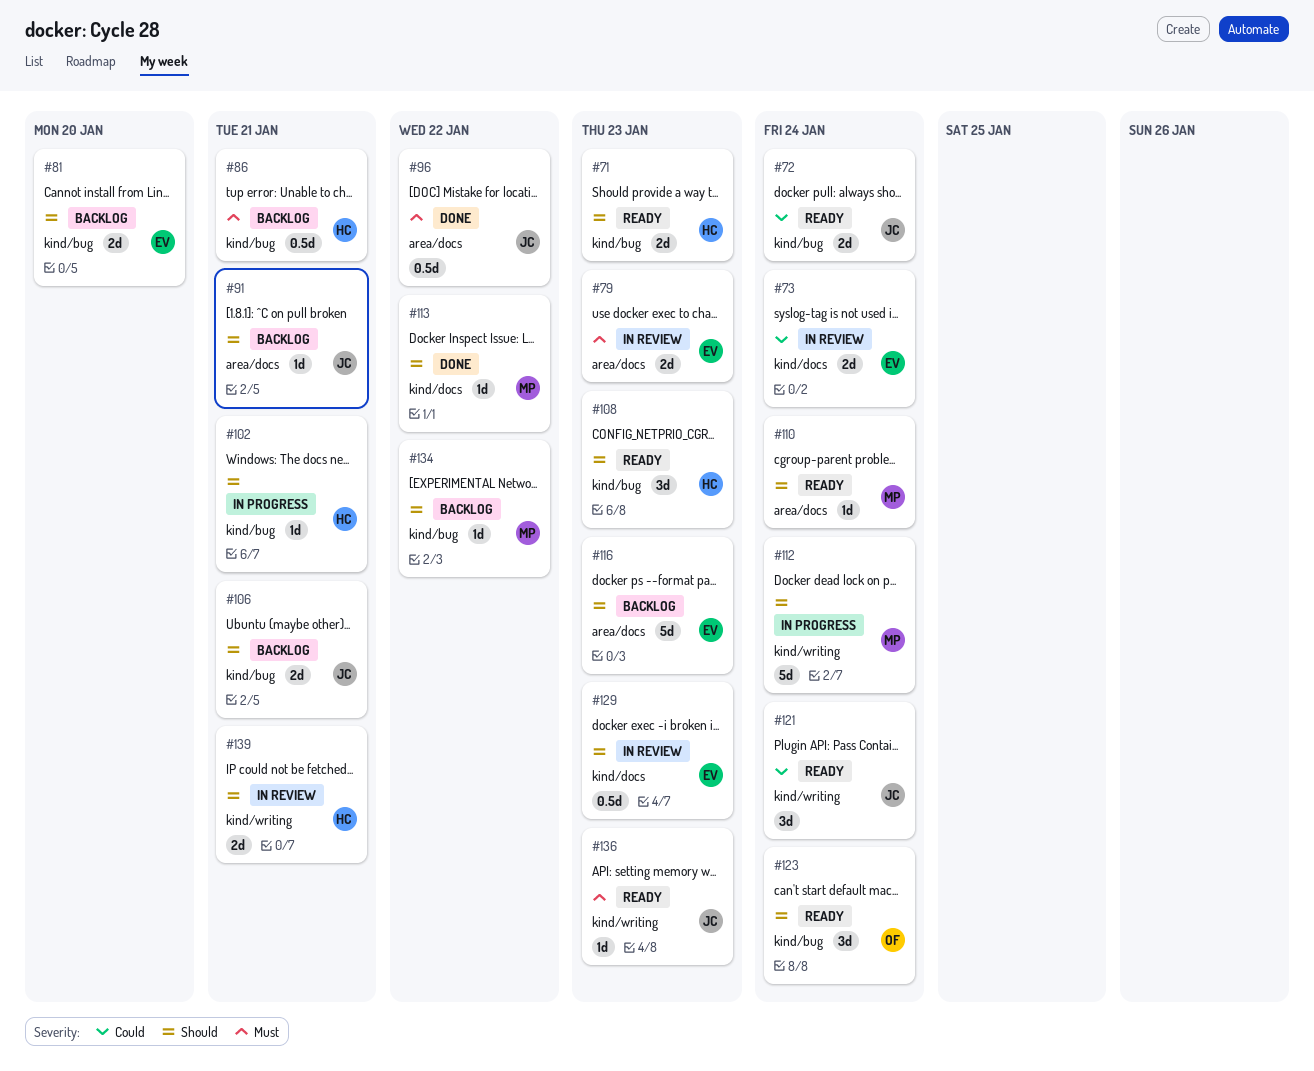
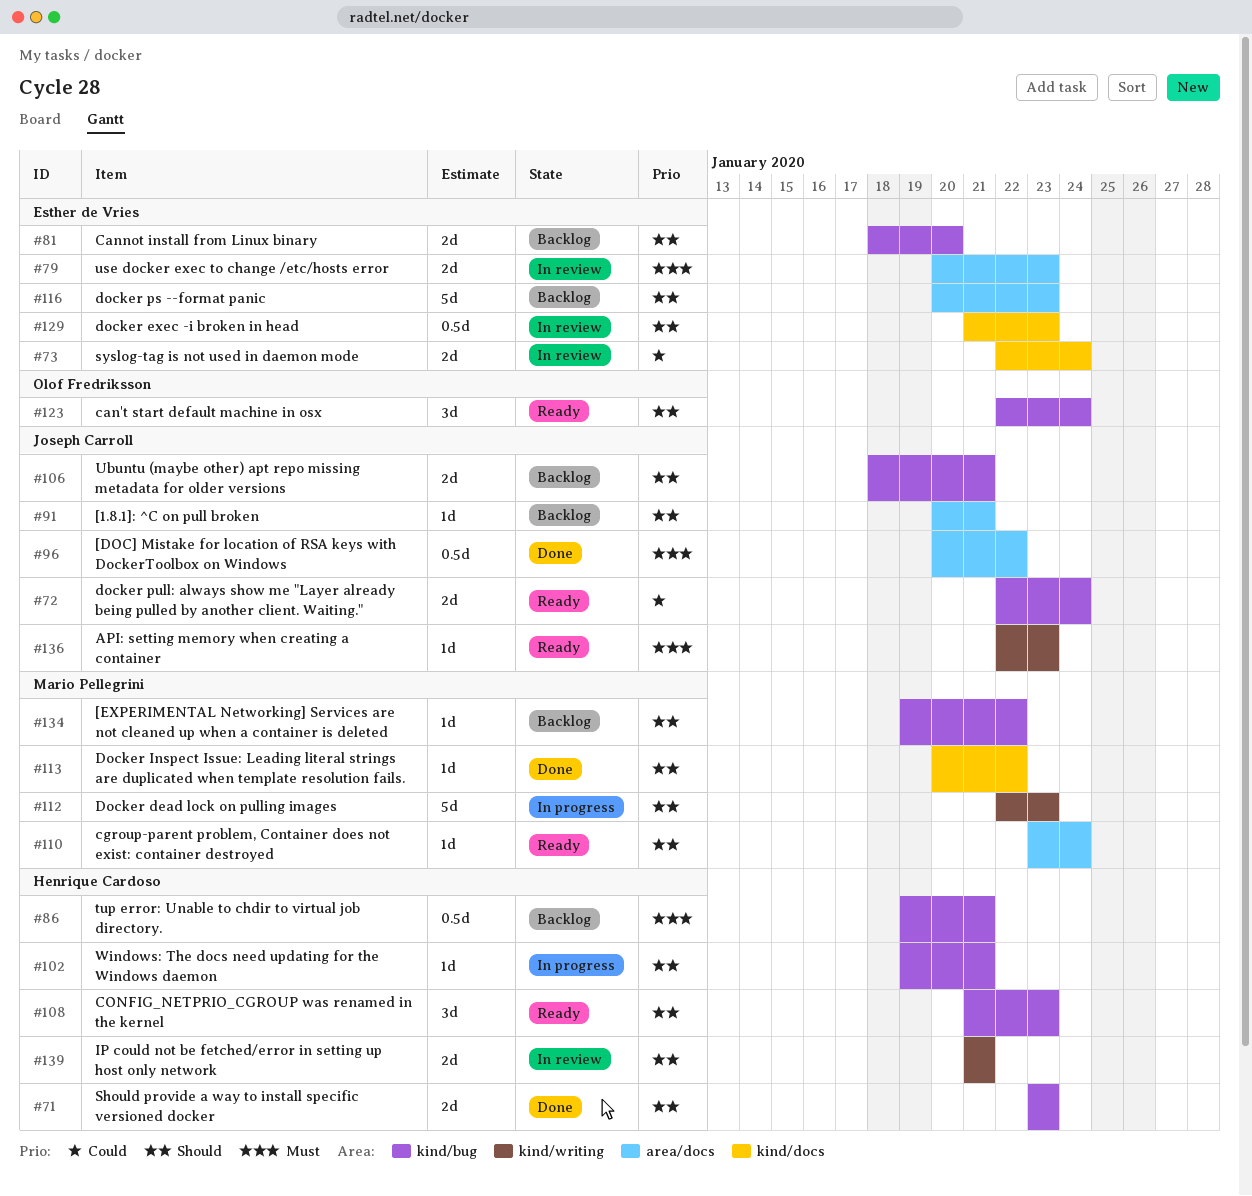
#71, status: Ready -> Done
#112, due: Jan 24 -> Jan 23
#121: present -> none

